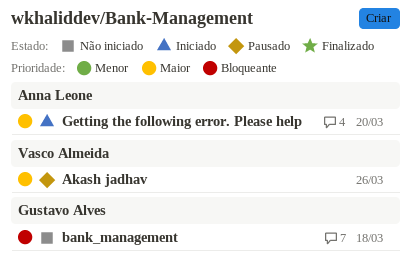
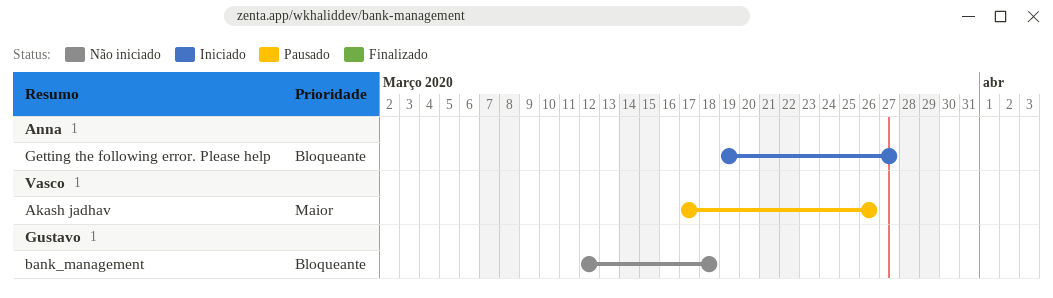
Getting the following error. Please help, priority: Maior -> Bloqueante
Getting the following error. Please help, due: Mar 20 -> Mar 27

